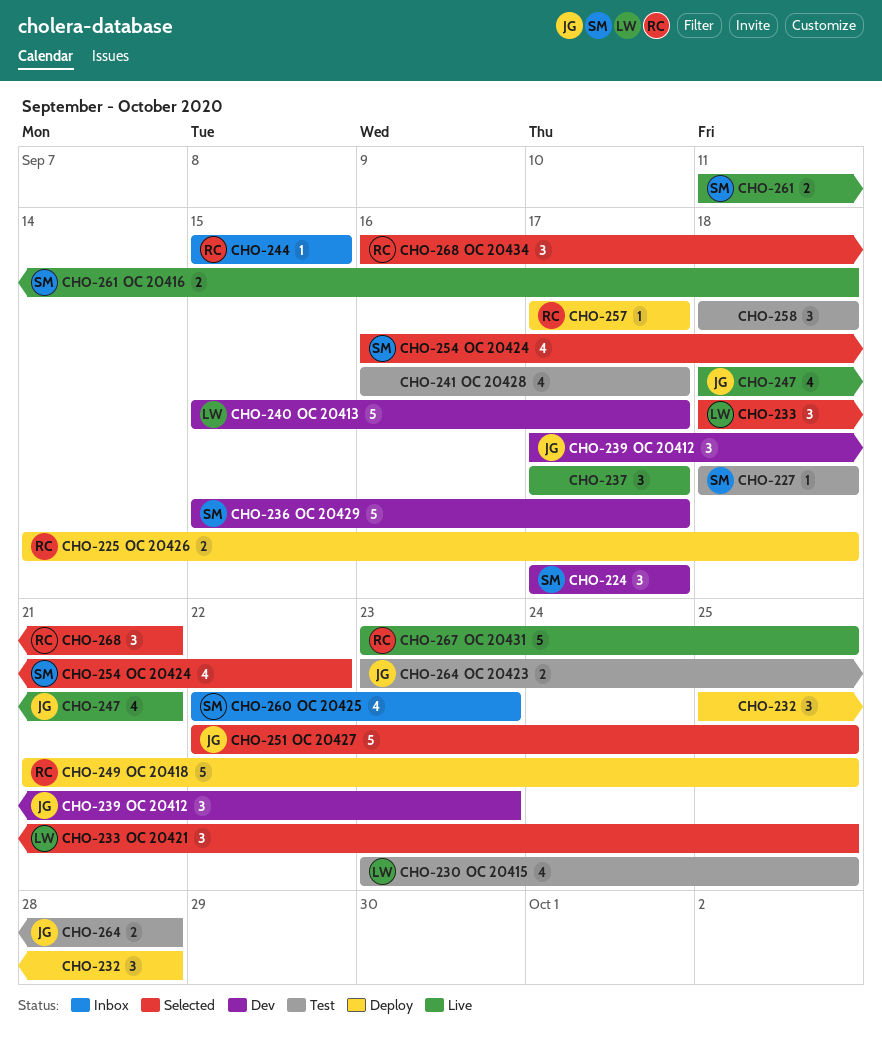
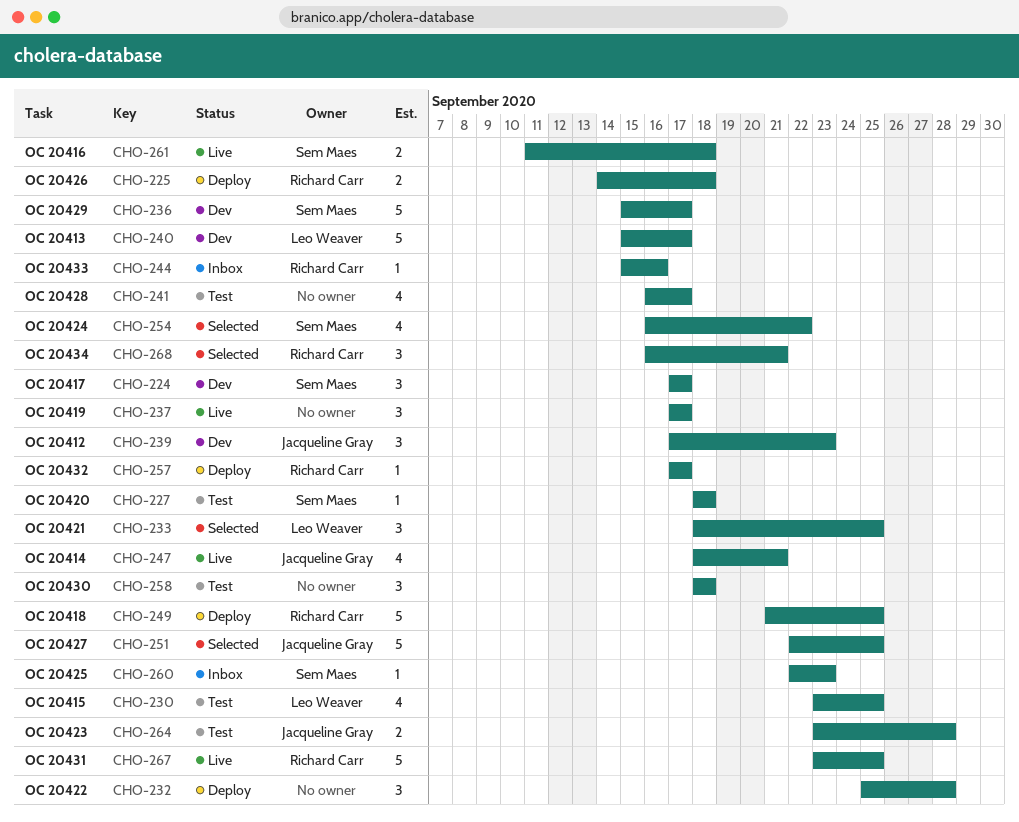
CHO-244, due: Sep 15 -> Sep 16
CHO-260, estimate: 4 -> 1

